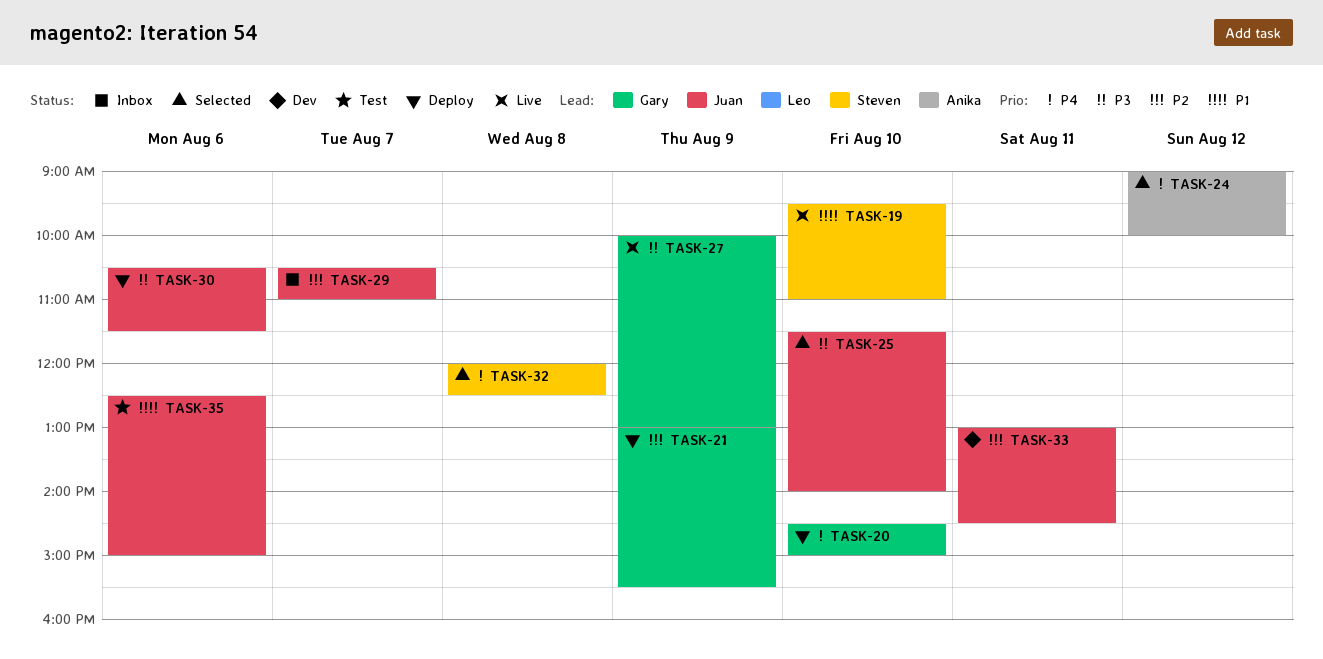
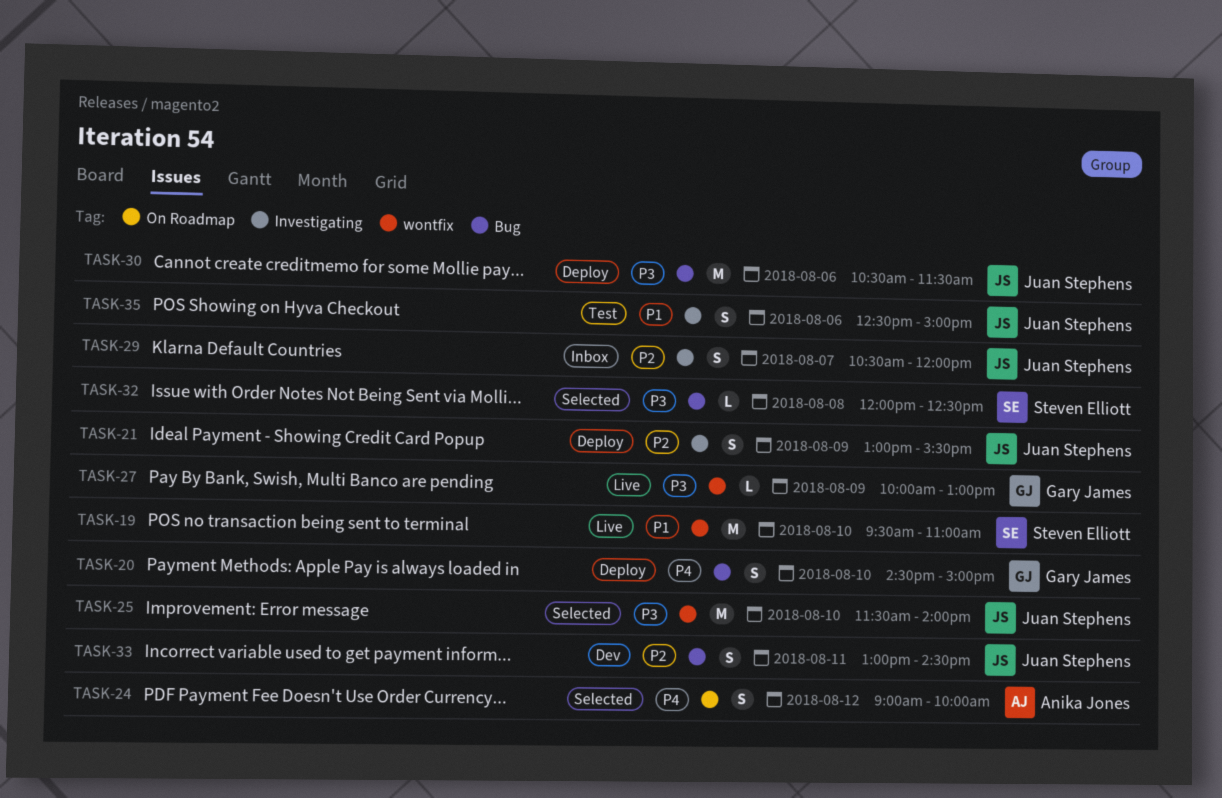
TASK-21, owner: Gary James -> Juan Stephens
TASK-29, ends: 11:00 -> 12:00
TASK-32, priority: P4 -> P3

